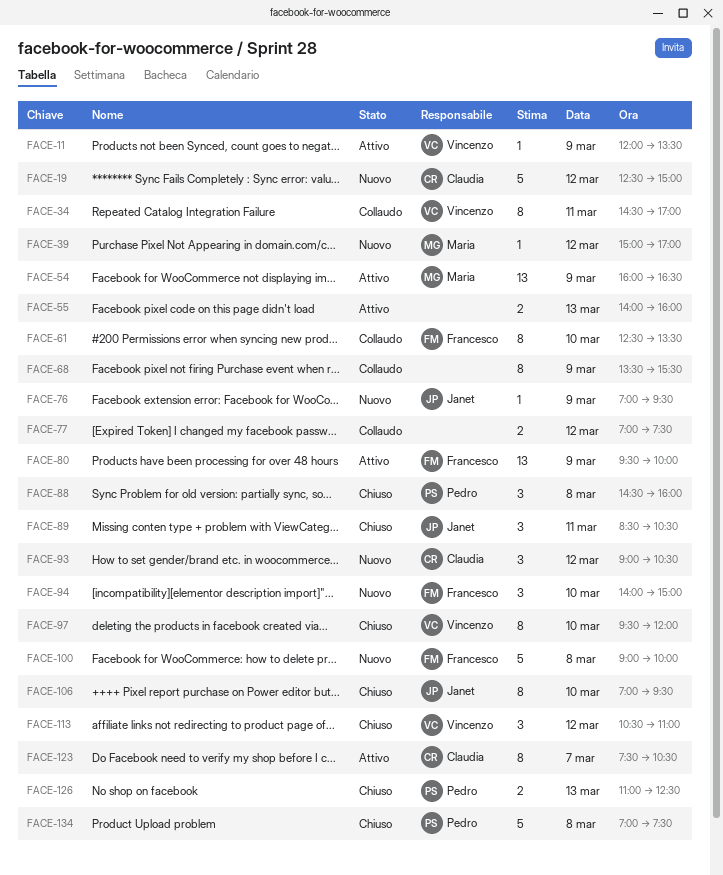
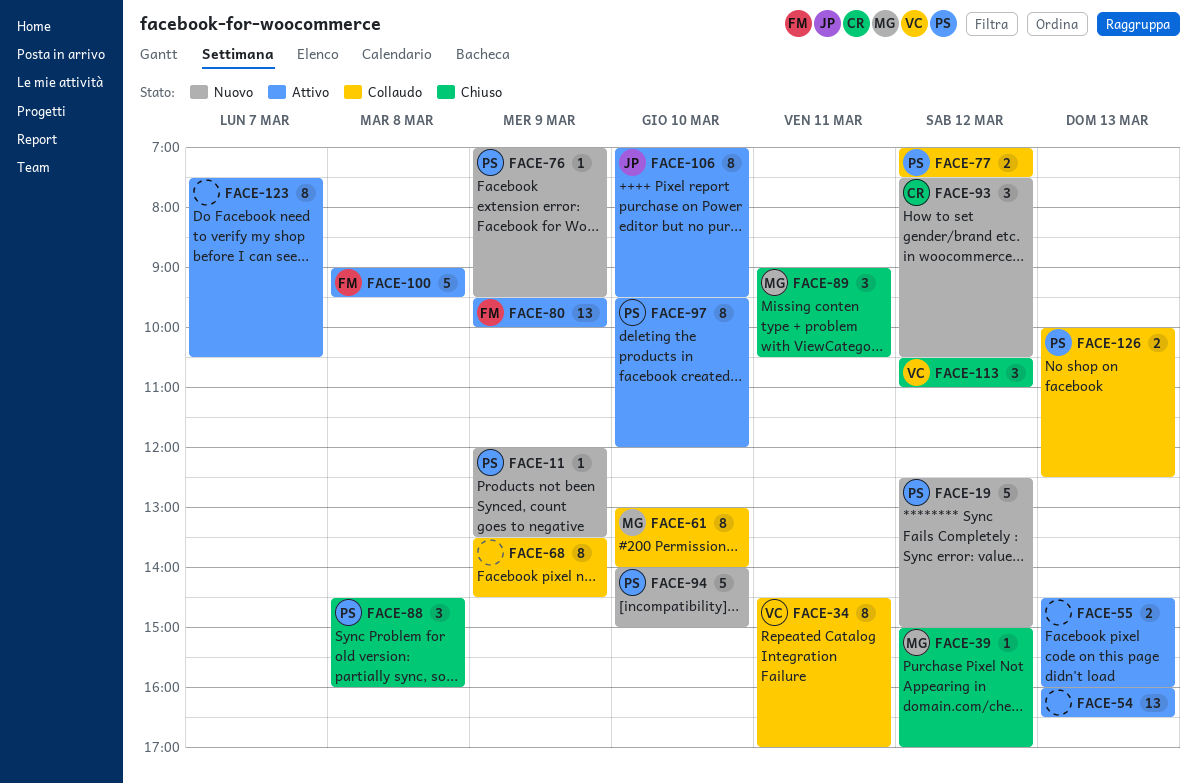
FACE-11, status: Attivo -> Nuovo
FACE-11, owner: Vincenzo -> Pedro
FACE-19, owner: Claudia -> Pedro
FACE-39, status: Nuovo -> Chiuso
FACE-54, owner: Maria -> none
FACE-54, day: Mar 9 -> Mar 13
FACE-55, begins: 14:00 -> 14:30
FACE-61, owner: Francesco -> Maria
FACE-61, begins: 12:30 -> 13:00
FACE-61, ends: 13:30 -> 14:00
FACE-68, ends: 15:30 -> 14:30
FACE-76, owner: Janet -> Pedro
FACE-77, owner: none -> Pedro
FACE-89, owner: Janet -> Maria
FACE-89, begins: 08:30 -> 09:00
FACE-93, begins: 09:00 -> 07:30
FACE-94, owner: Francesco -> Pedro
FACE-94, estimate: 3 -> 5
FACE-97, status: Chiuso -> Attivo
FACE-97, owner: Vincenzo -> Pedro
FACE-100, status: Nuovo -> Attivo
FACE-100, ends: 10:00 -> 09:30
FACE-106, status: Chiuso -> Attivo
FACE-123, owner: Claudia -> none
FACE-126, status: Chiuso -> Collaudo
FACE-126, begins: 11:00 -> 10:00
FACE-134: present -> none

